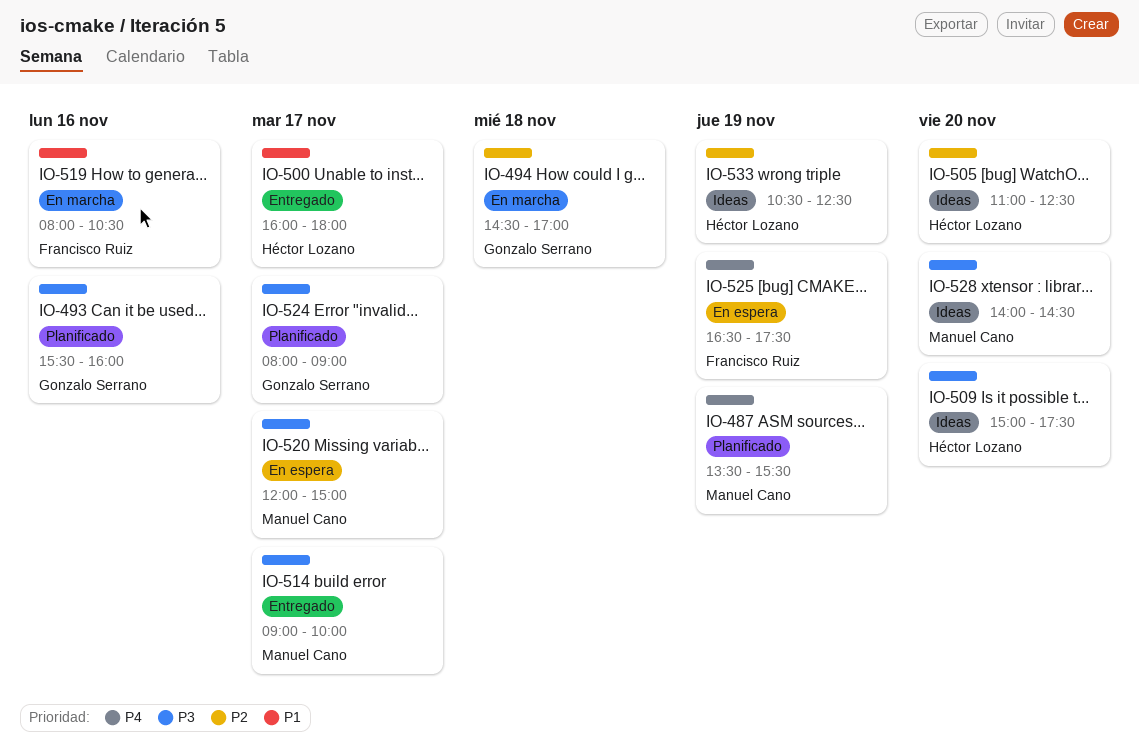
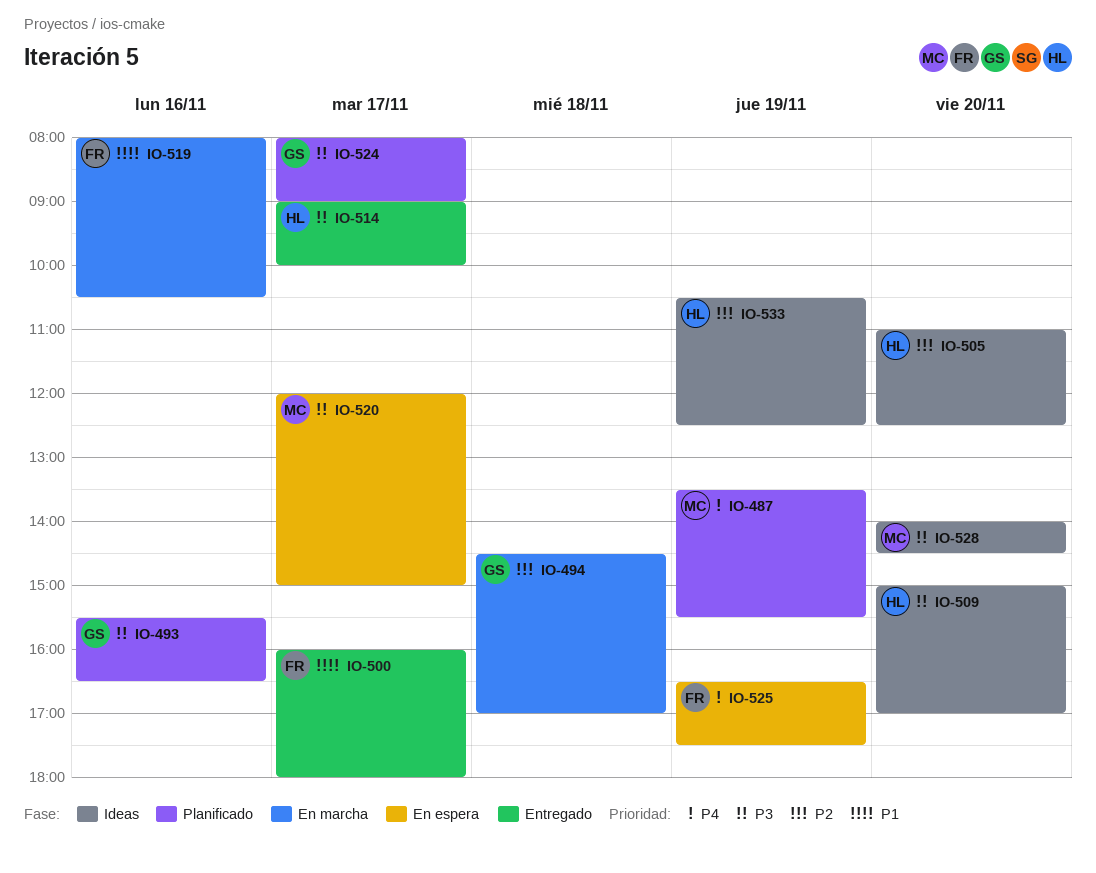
IO-493, ends: 16:00 -> 16:30
IO-500, owner: Héctor Lozano -> Francisco Ruiz
IO-509, ends: 17:30 -> 17:00
IO-514, owner: Manuel Cano -> Héctor Lozano

